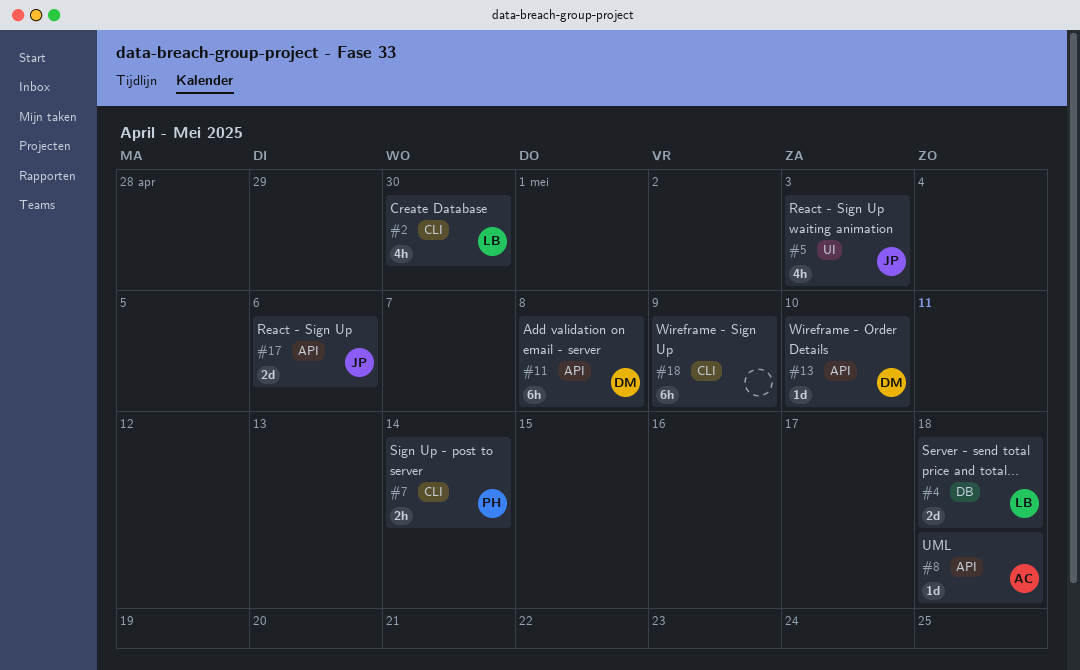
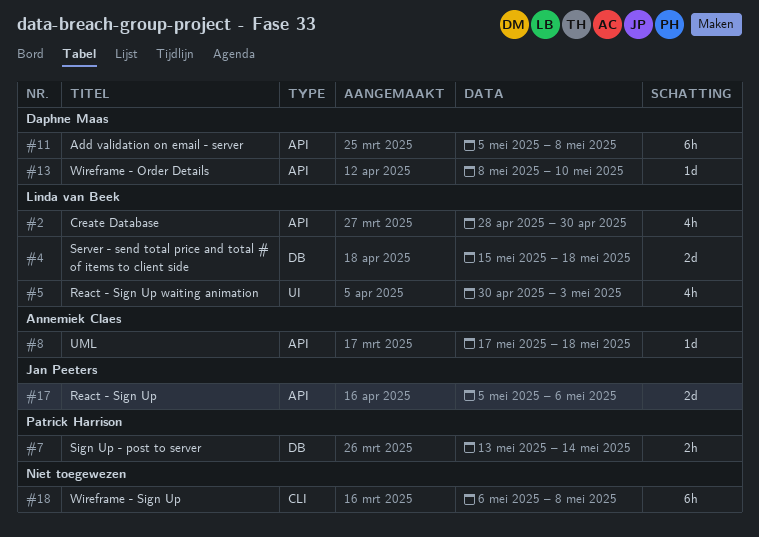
#2, label: CLI -> API
#5, owner: Jan Peeters -> Linda van Beek
#7, label: CLI -> DB
#18, due: May 9 -> May 8

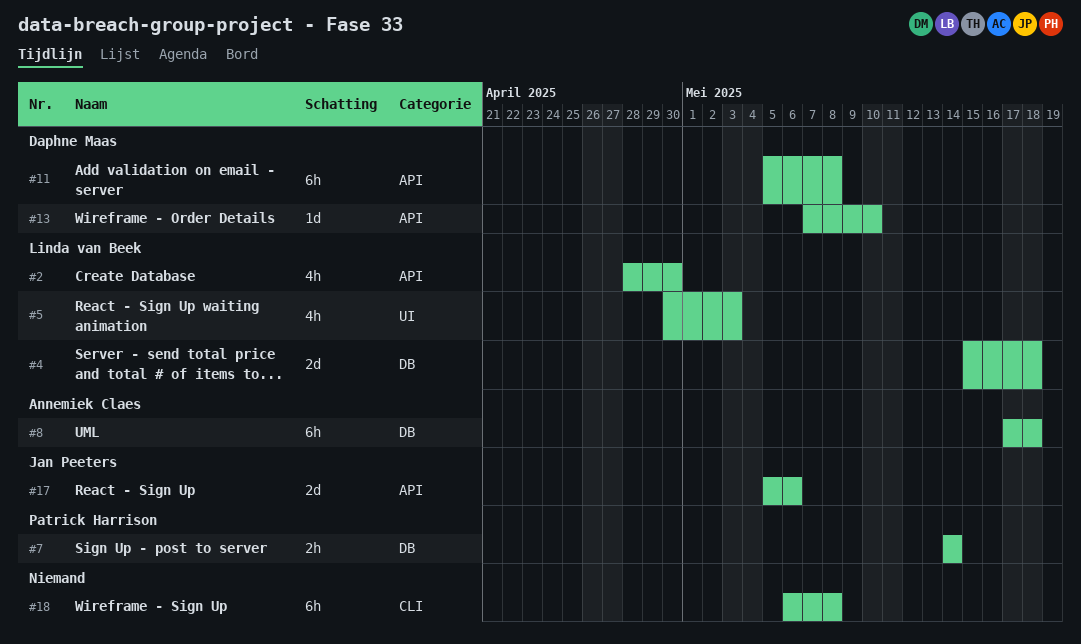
#7, start: May 13 -> May 14
#8, label: API -> DB
#8, estimate: 1d -> 6h
#13, start: May 8 -> May 7

